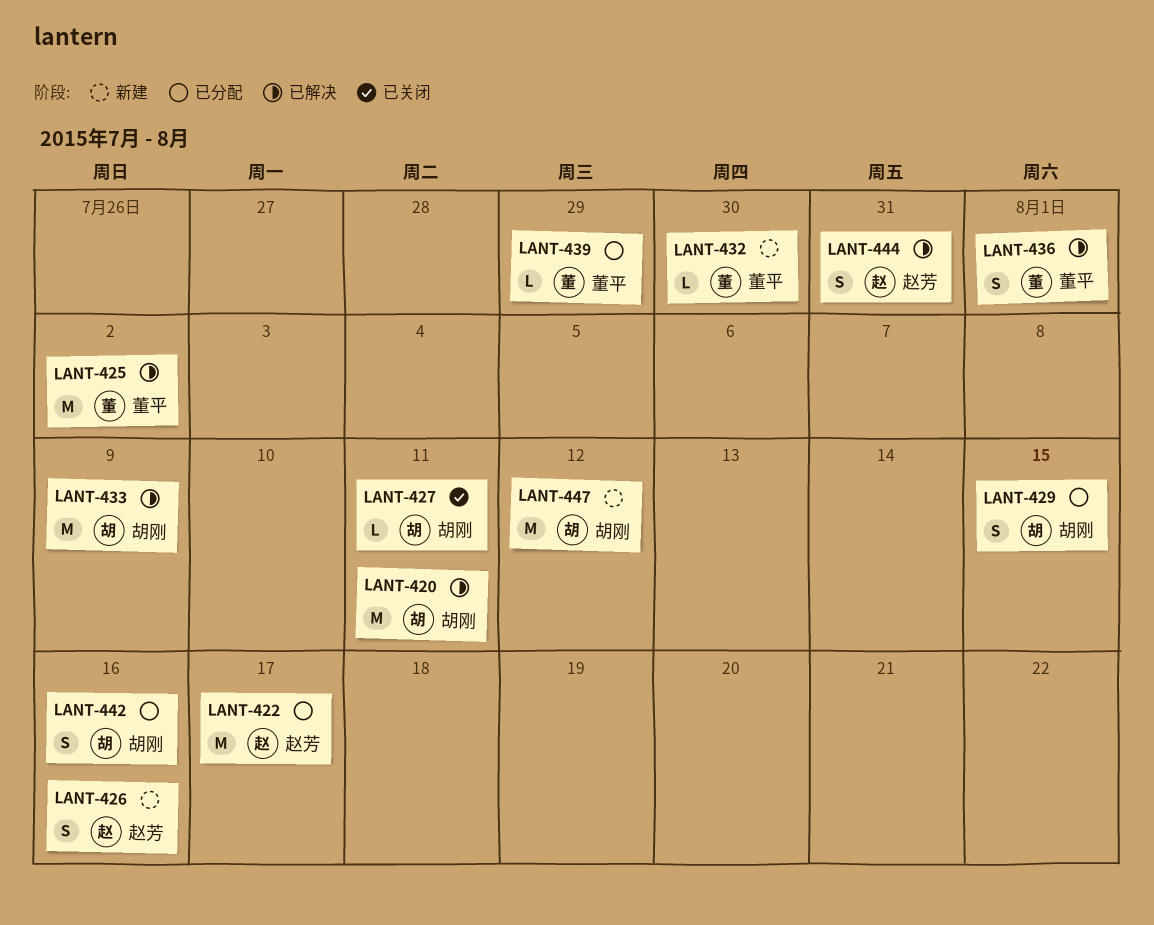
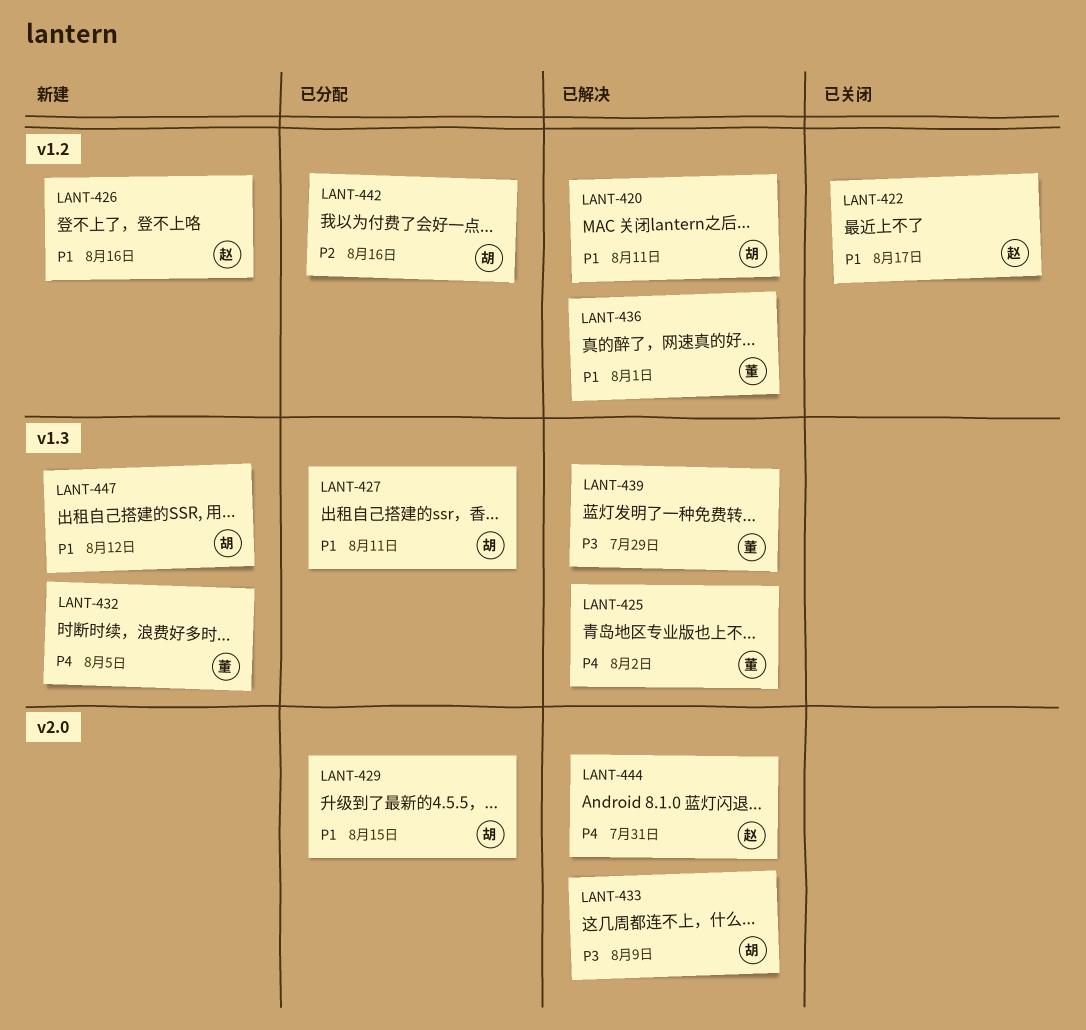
LANT-422, status: 已分配 -> 已关闭
LANT-427, status: 已关闭 -> 已分配
LANT-432, due: Jul 30 -> Aug 5
LANT-439, status: 已分配 -> 已解决

